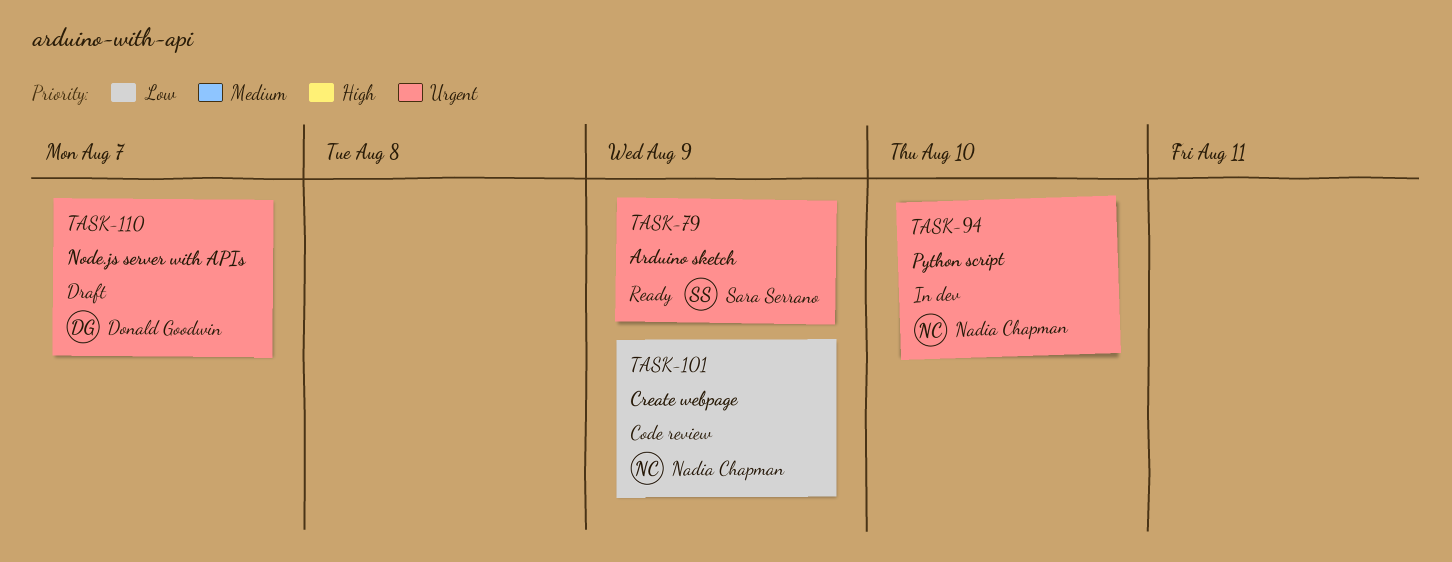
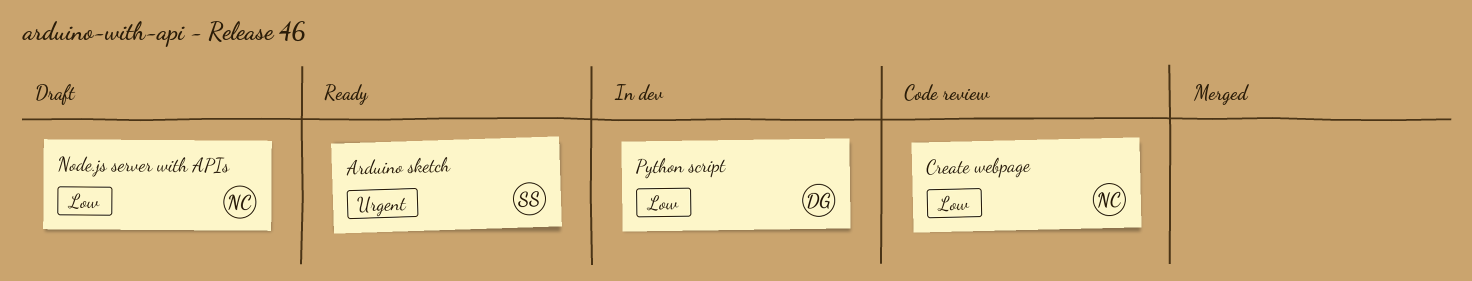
Node.js server with APIs, owner: Donald Goodwin -> Nadia Chapman
Node.js server with APIs, priority: Urgent -> Low
Python script, owner: Nadia Chapman -> Donald Goodwin
Python script, priority: Urgent -> Low

